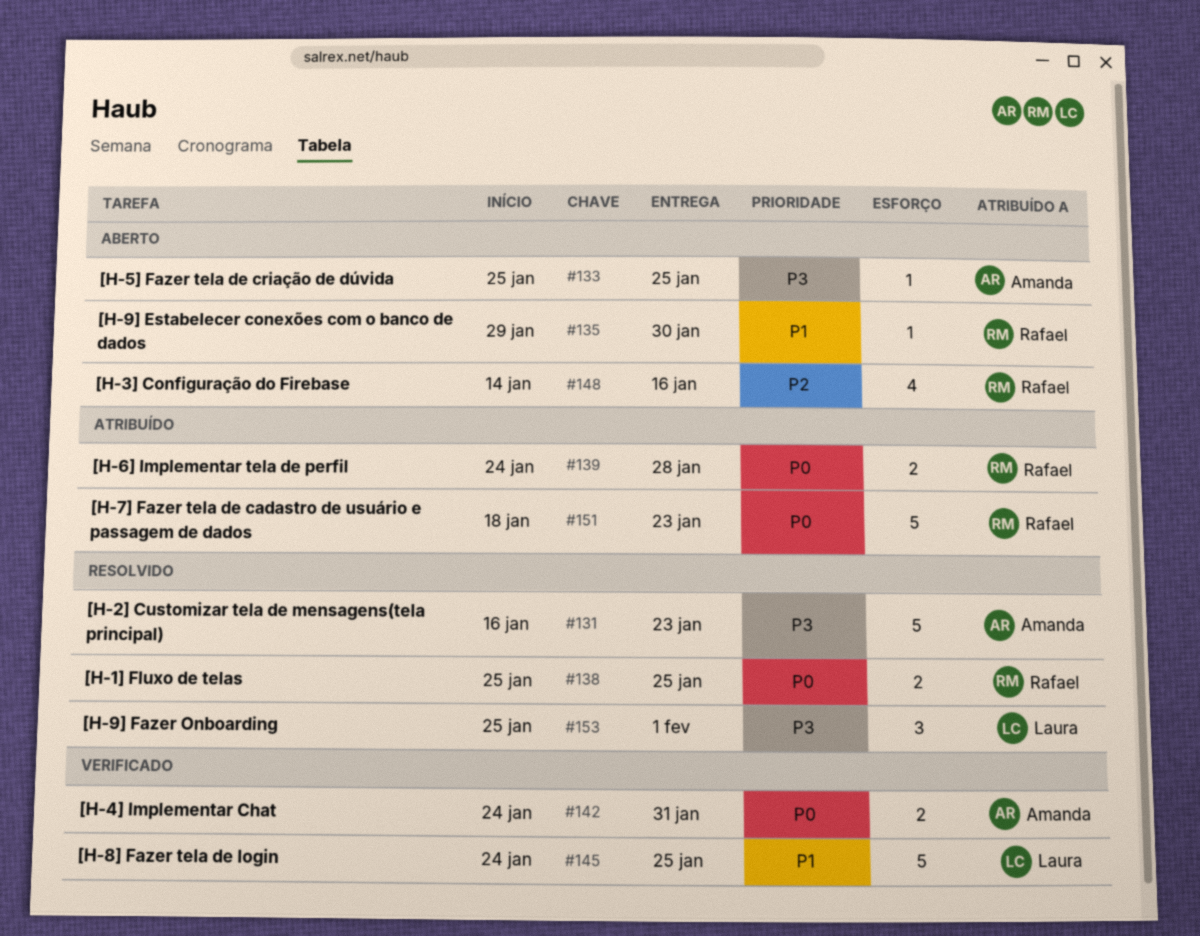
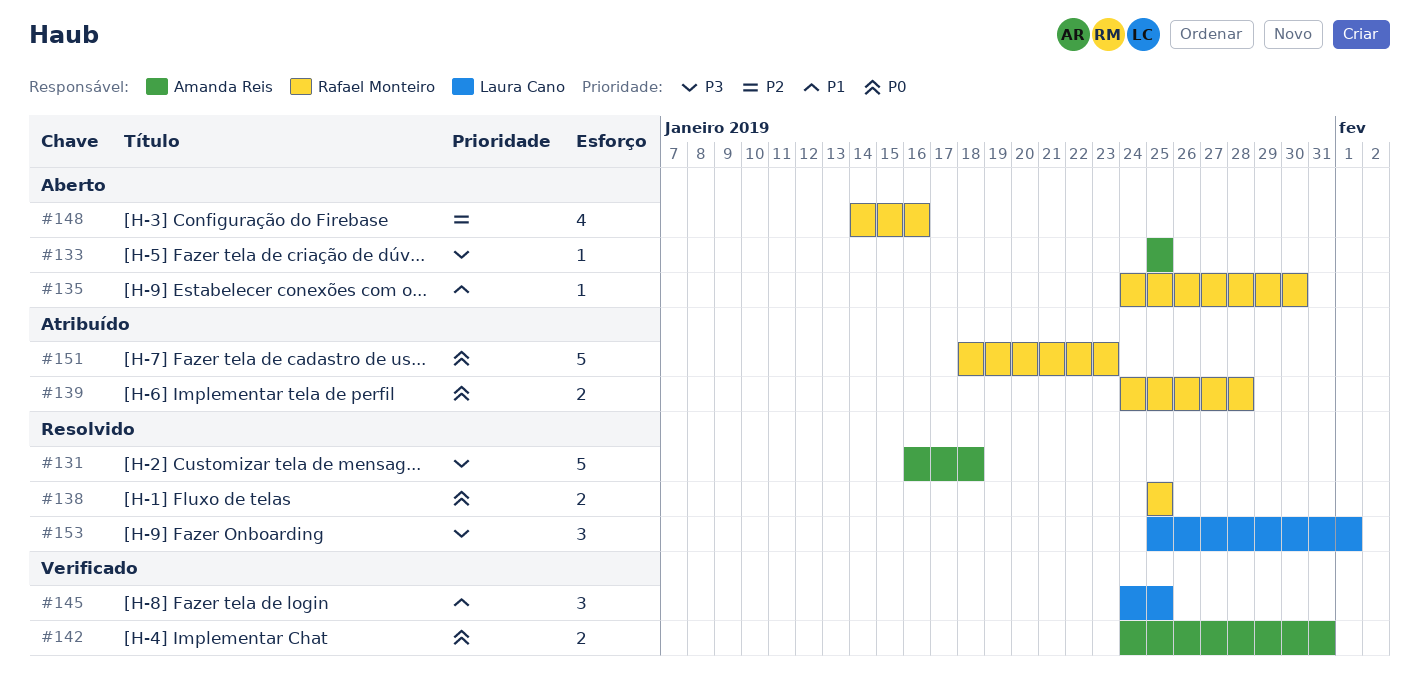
#131, due: Jan 23 -> Jan 18
#135, start: Jan 29 -> Jan 24
#145, estimate: 5 -> 3

